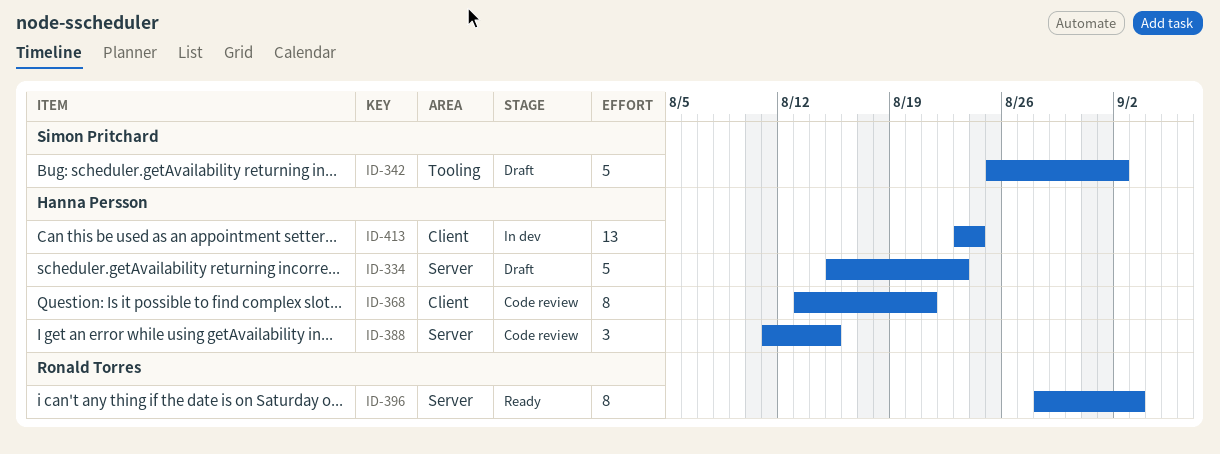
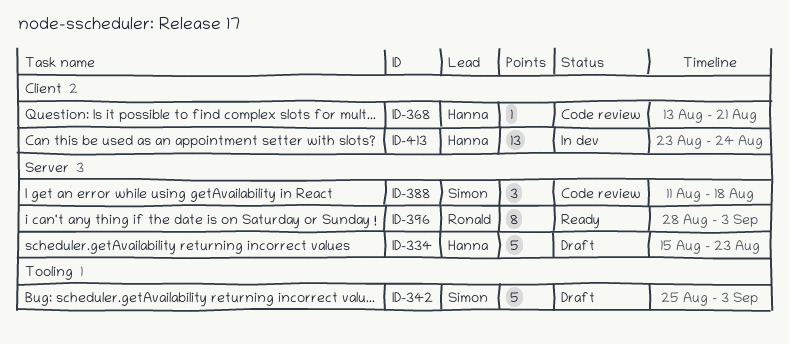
ID-342, due: Sep 2 -> Sep 3
ID-368, estimate: 8 -> 1
ID-388, owner: Hanna Persson -> Simon Pritchard
ID-388, due: Aug 15 -> Aug 18

